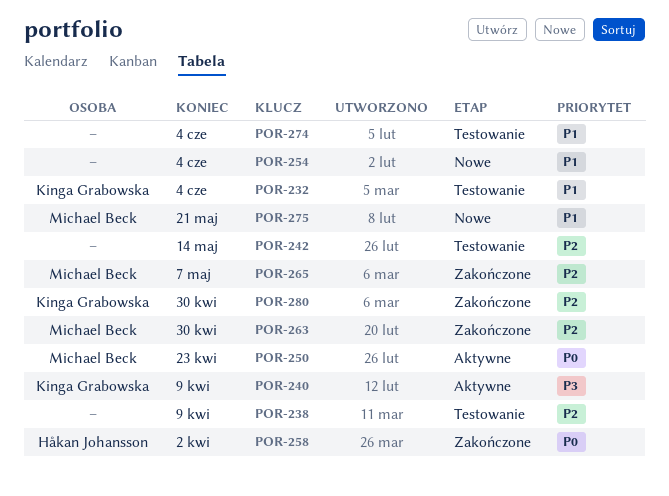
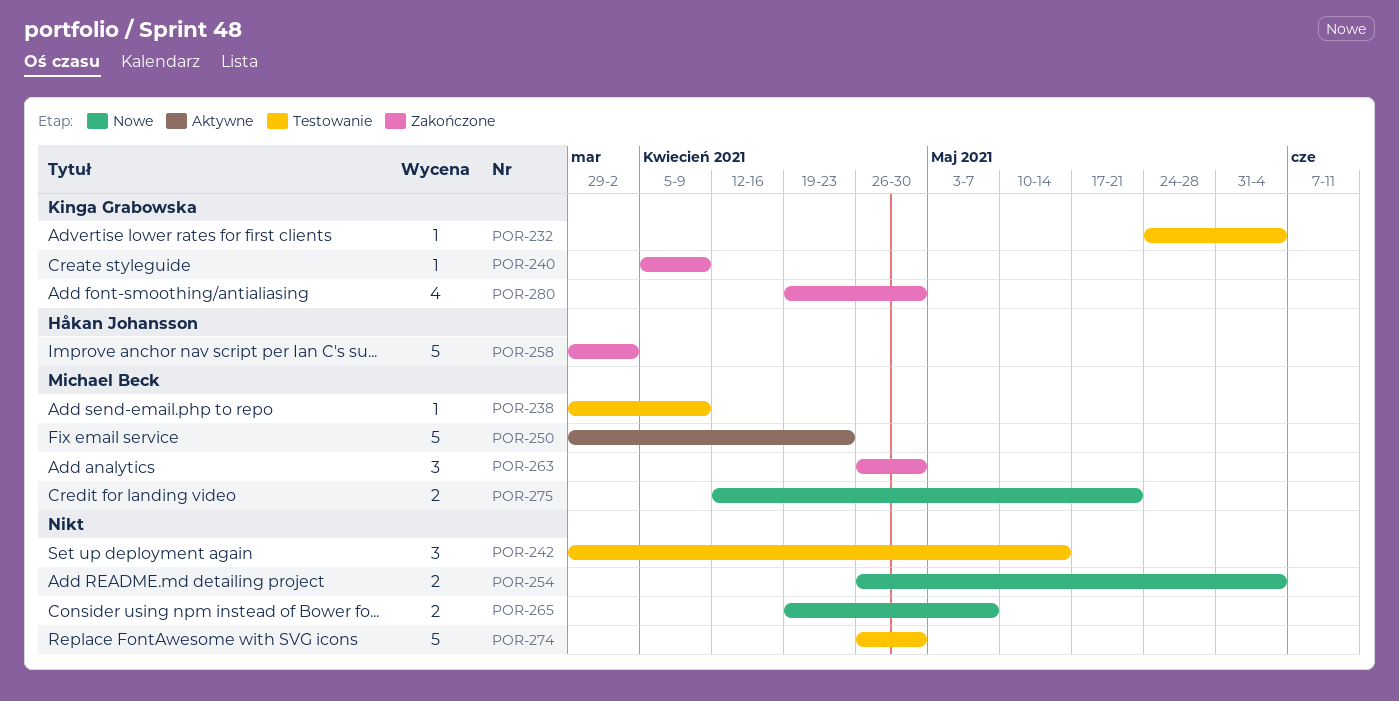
POR-238, owner: none -> Michael Beck
POR-240, status: Aktywne -> Zakończone
POR-265, status: Zakończone -> Nowe
POR-265, owner: Michael Beck -> none
POR-274, due: Jun 4 -> Apr 30

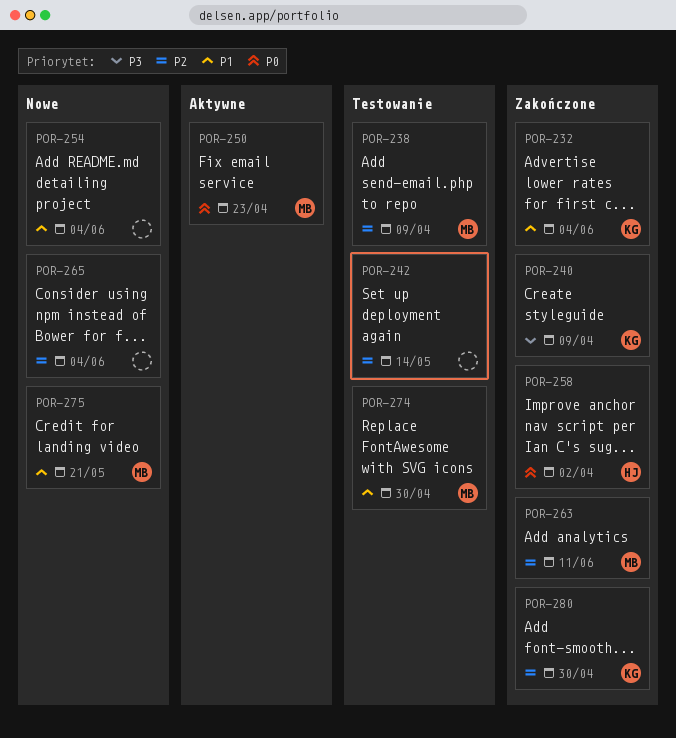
POR-232, status: Testowanie -> Zakończone
POR-263, due: Apr 30 -> Jun 11
POR-265, due: May 7 -> Jun 4
POR-274, owner: none -> Michael Beck

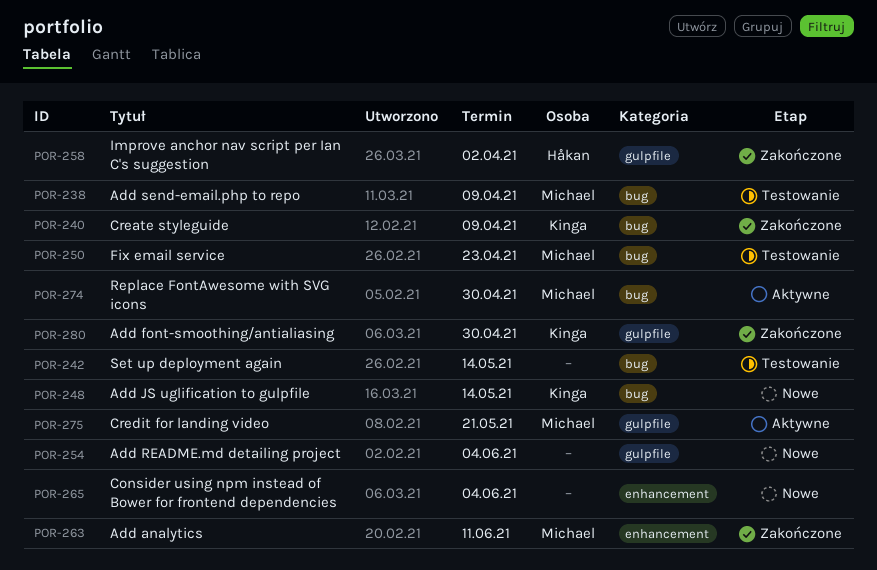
POR-232: present -> none
POR-248: none -> present
POR-250, status: Aktywne -> Testowanie
POR-274, status: Testowanie -> Aktywne
POR-275, status: Nowe -> Aktywne

